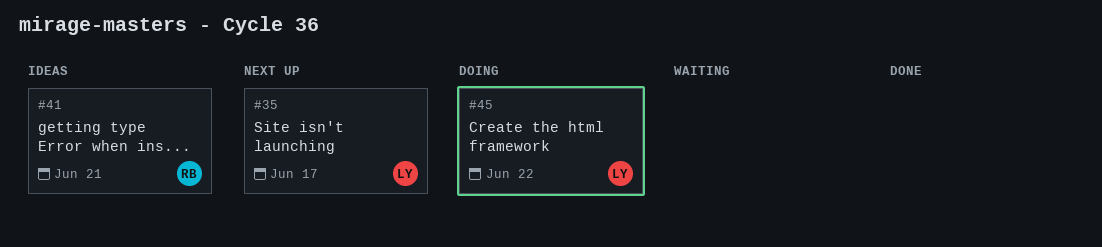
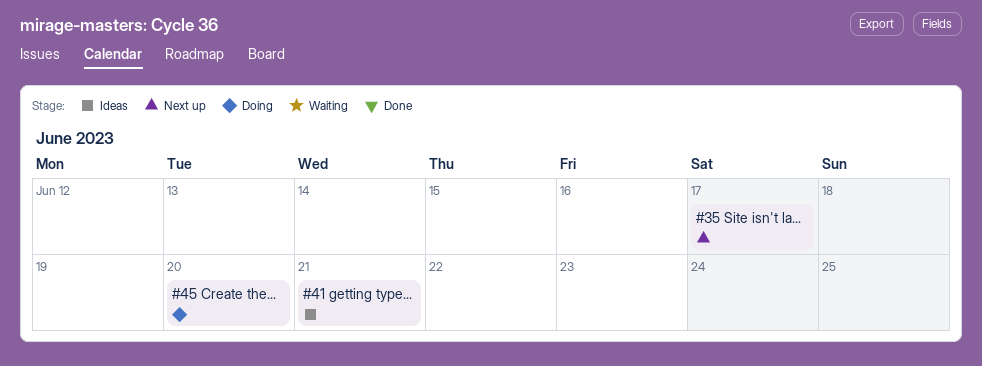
#45, due: Jun 22 -> Jun 20

